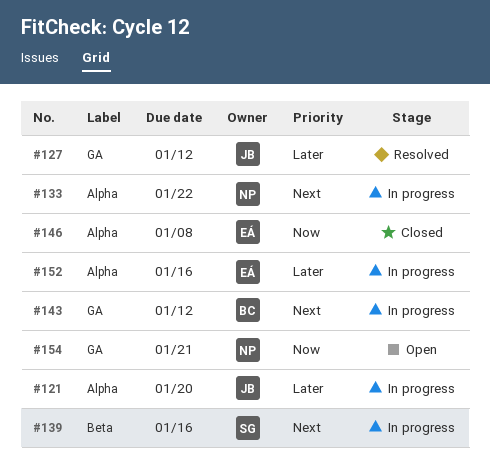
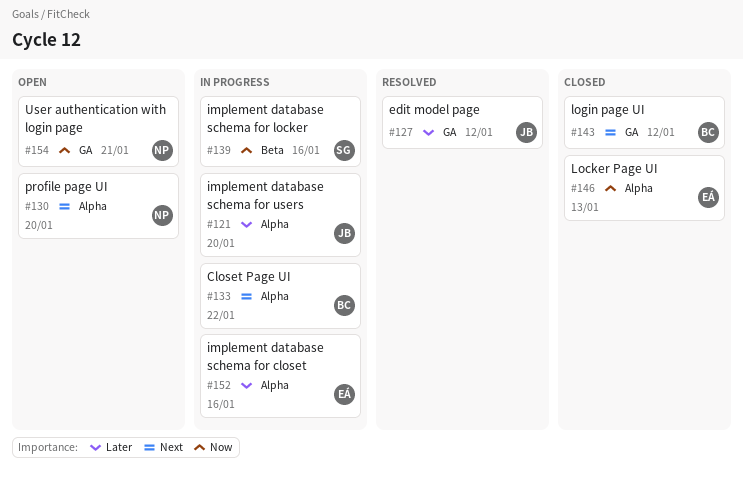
#130: none -> present
#133, owner: NP -> BC
#139, priority: Next -> Now
#143, status: In progress -> Closed
#146, due: Jan 8 -> Jan 13

